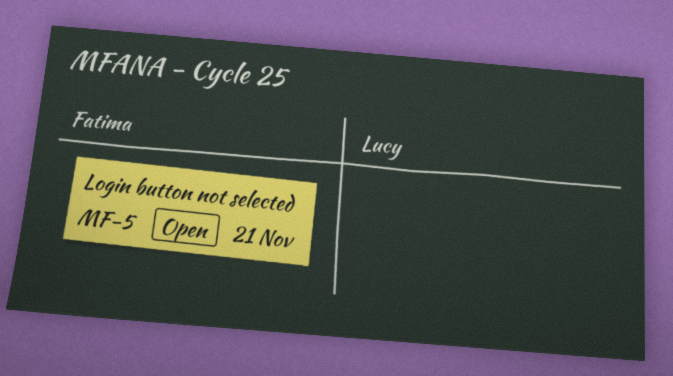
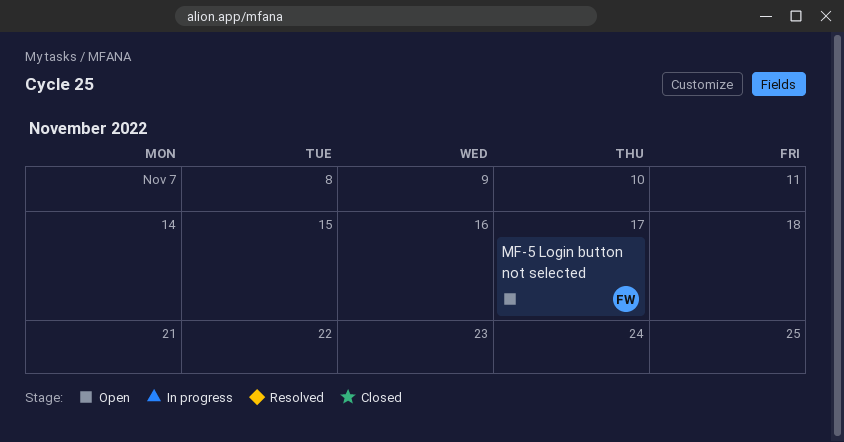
MF-5, due: Nov 21 -> Nov 17

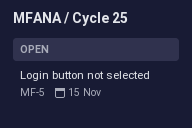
MF-5, due: Nov 17 -> Nov 15

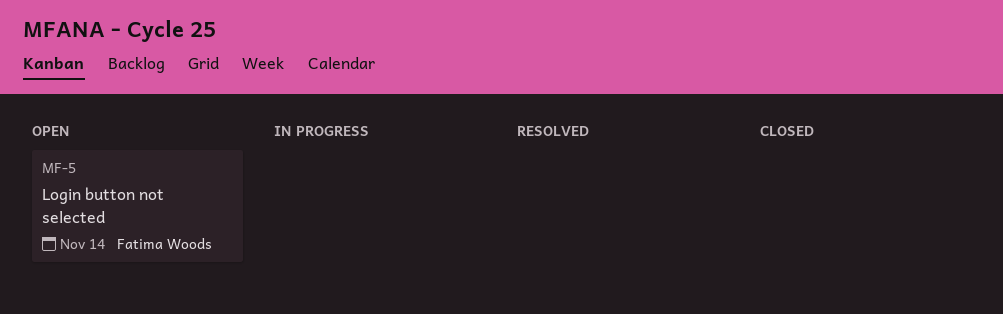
MF-5, due: Nov 15 -> Nov 14

